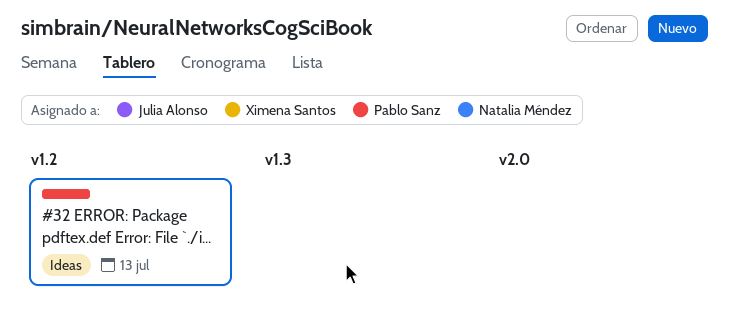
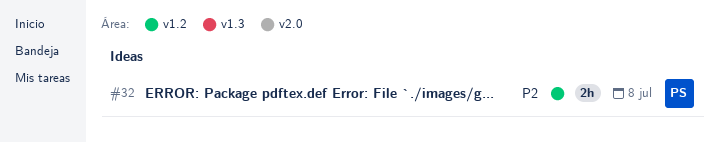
#32, due: Jul 13 -> Jul 8

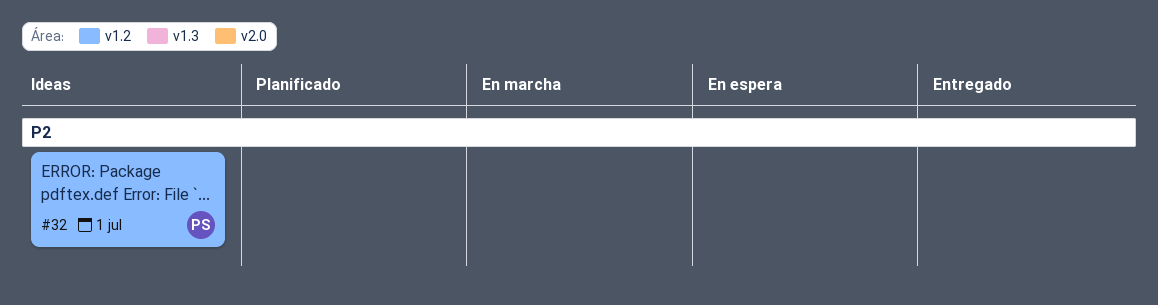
#32, due: Jul 8 -> Jul 1

